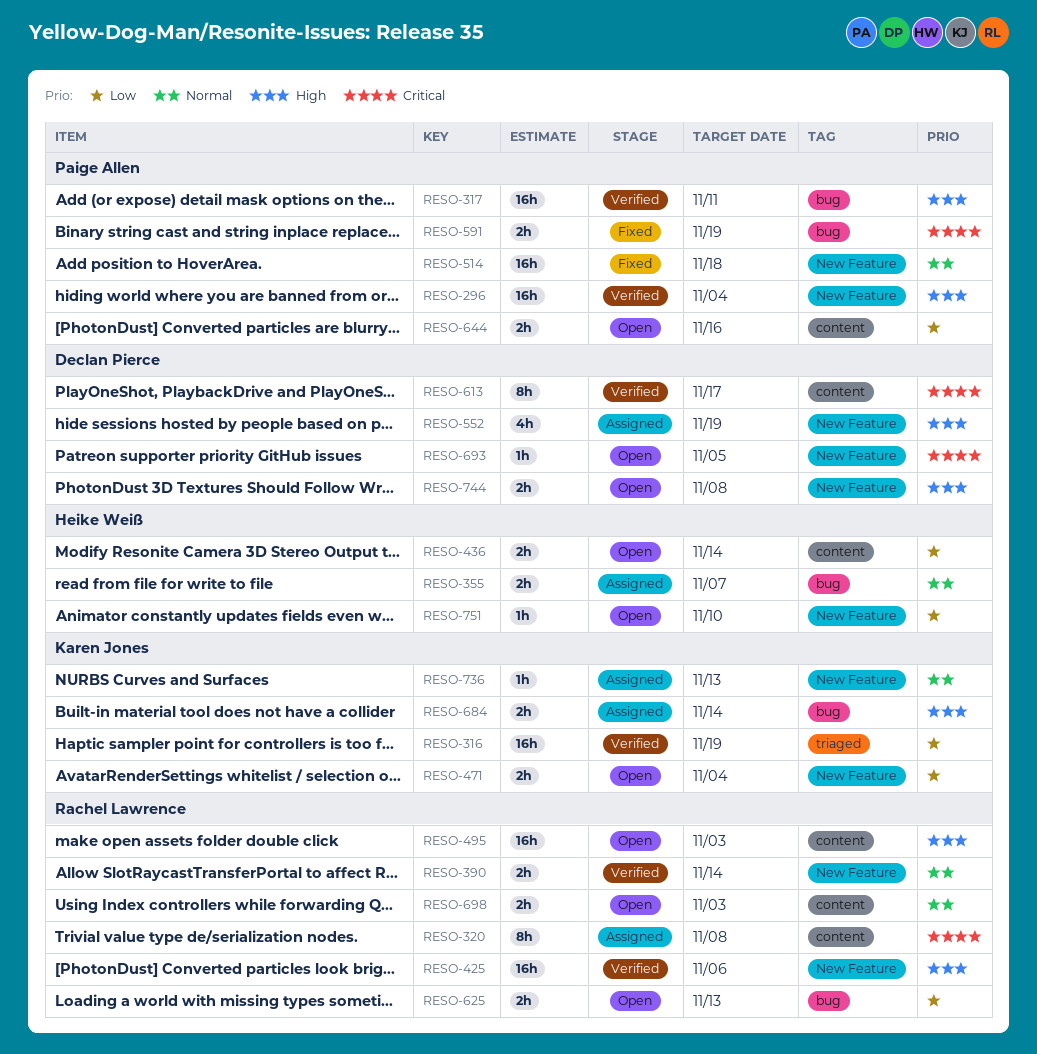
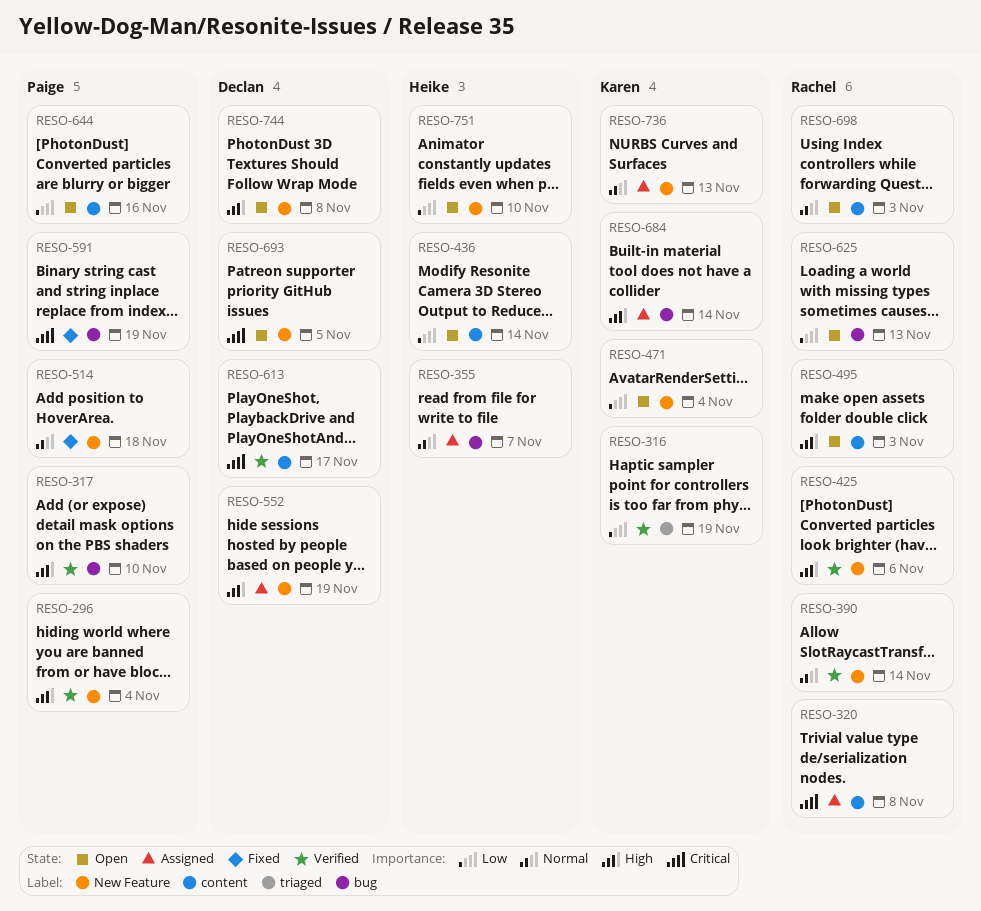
RESO-317, due: Nov 11 -> Nov 10

